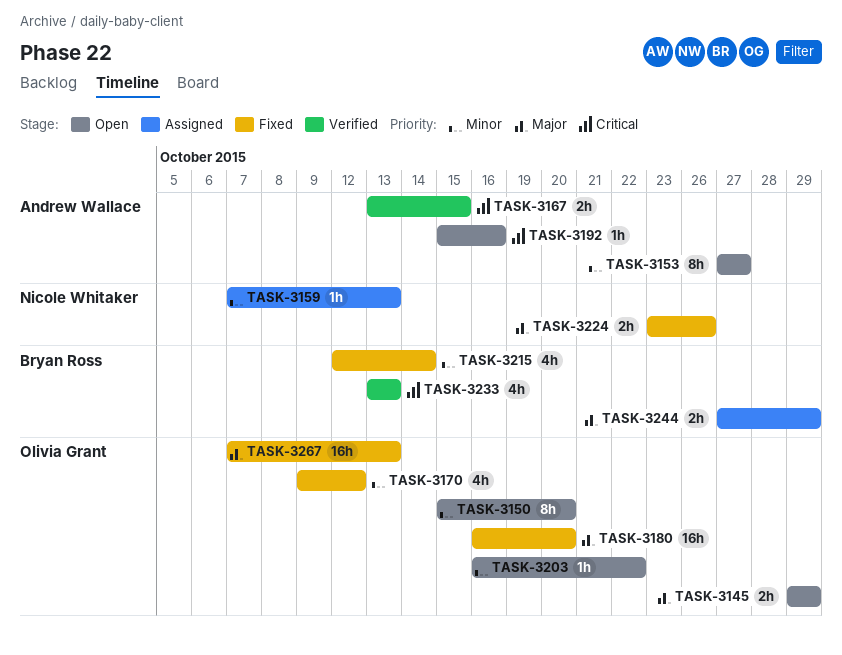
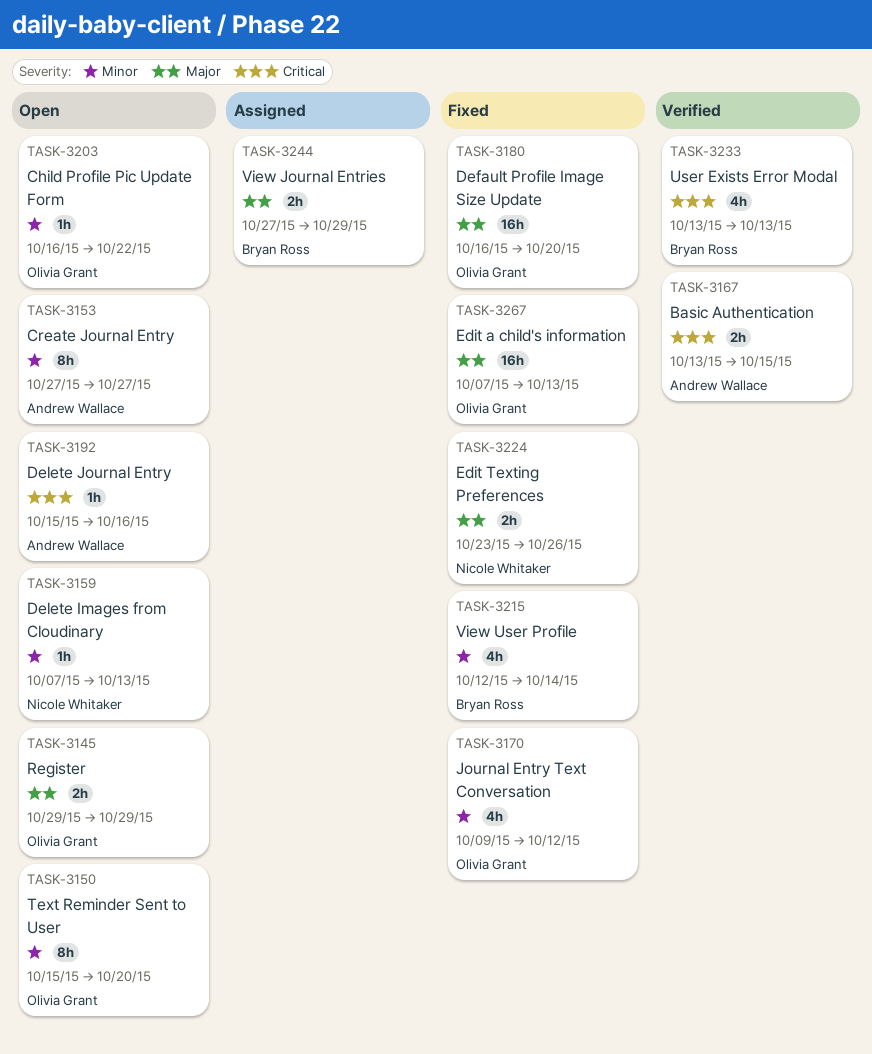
TASK-3159, status: Assigned -> Open

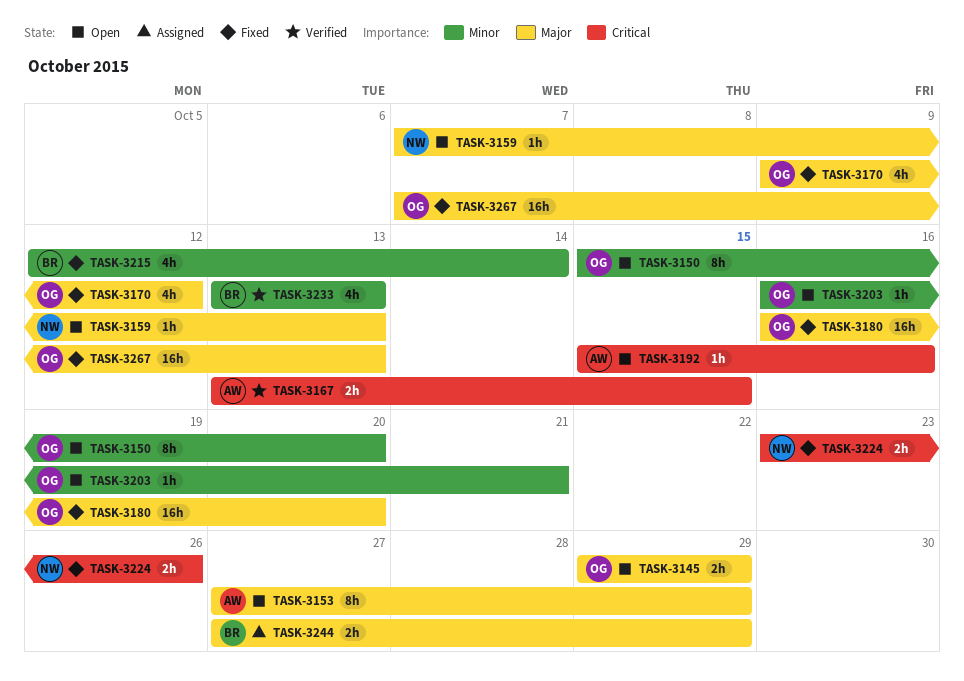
TASK-3153, priority: Minor -> Major
TASK-3153, due: Oct 27 -> Oct 29
TASK-3159, priority: Minor -> Major
TASK-3170, priority: Minor -> Major
TASK-3203, due: Oct 22 -> Oct 21
TASK-3224, priority: Major -> Critical
TASK-3233, priority: Critical -> Minor

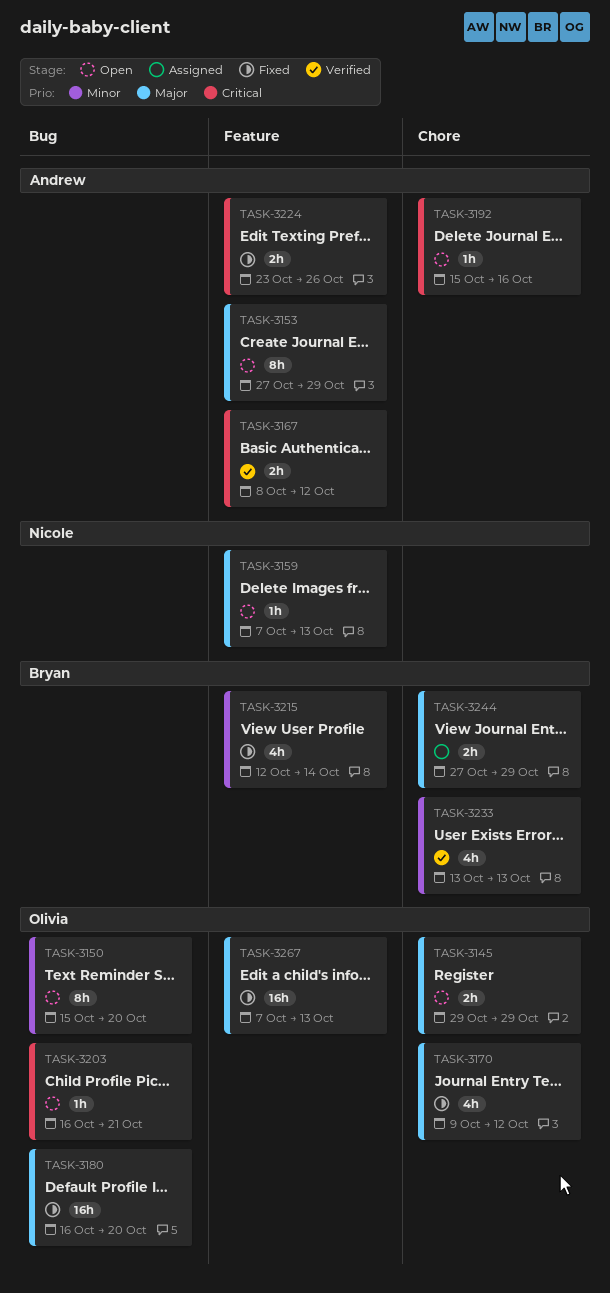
TASK-3167, start: Oct 13 -> Oct 8
TASK-3167, due: Oct 15 -> Oct 12
TASK-3203, priority: Minor -> Critical
TASK-3224, owner: Nicole -> Andrew

